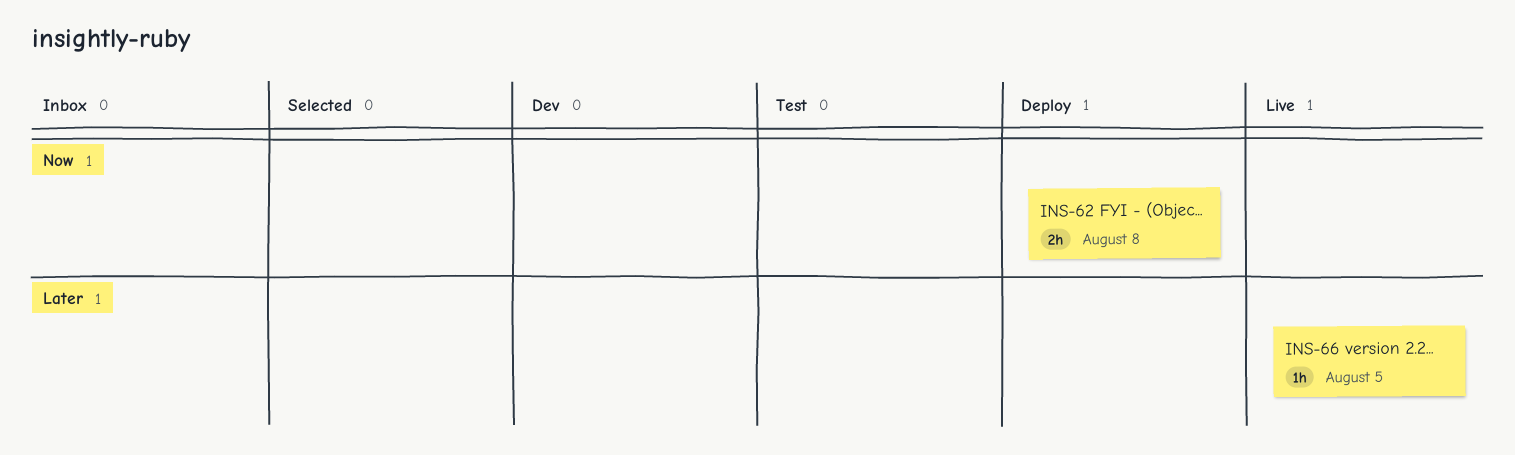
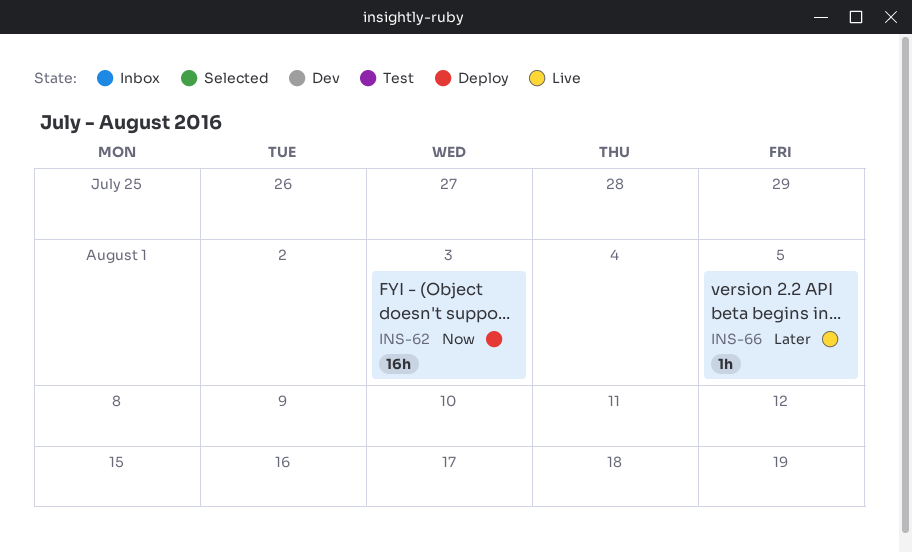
INS-62, estimate: 2h -> 16h
INS-62, due: Aug 8 -> Aug 3

